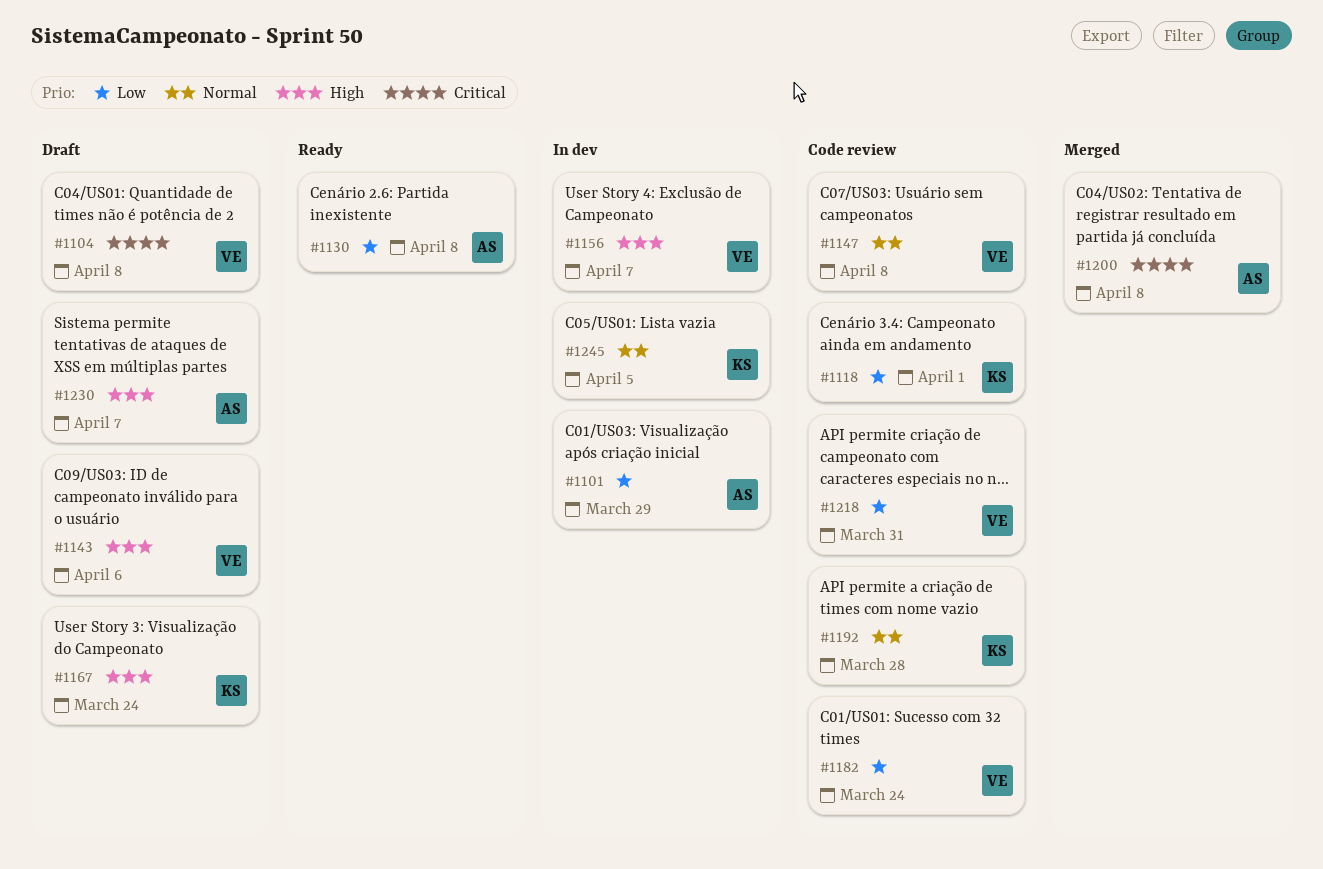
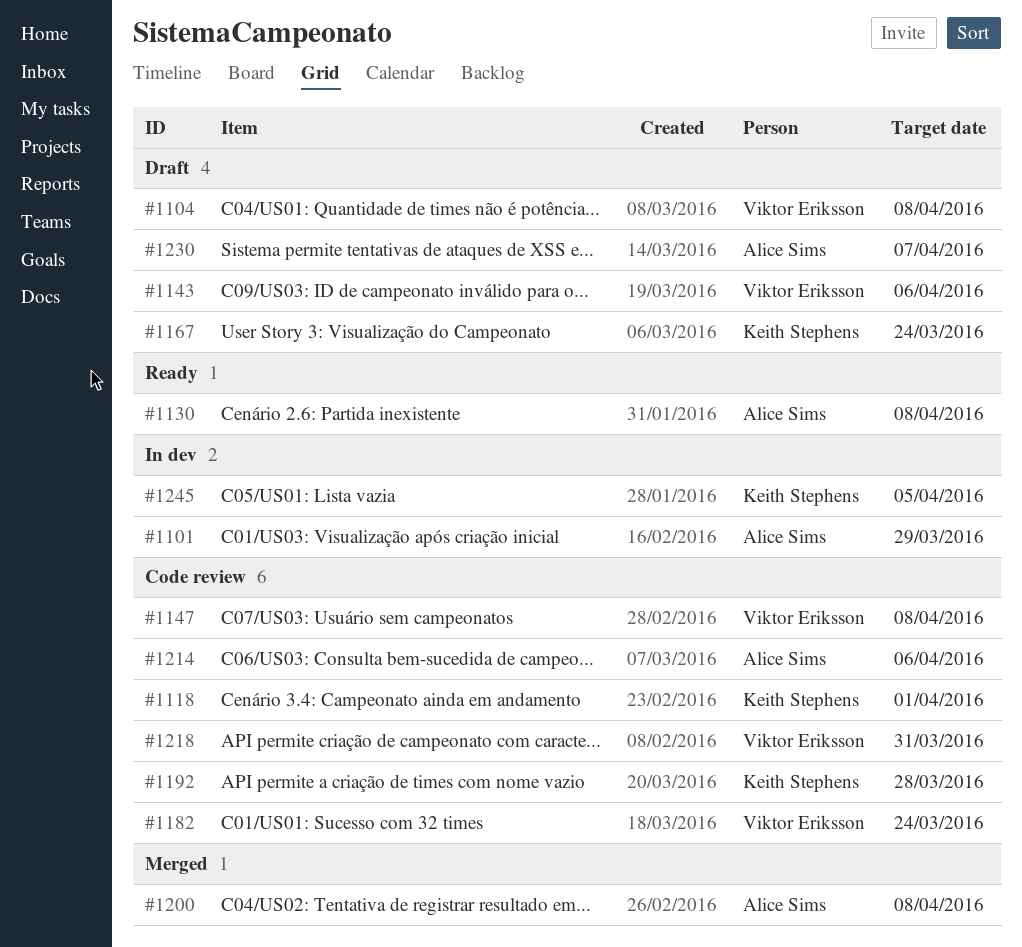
#1156: present -> none
#1214: none -> present

